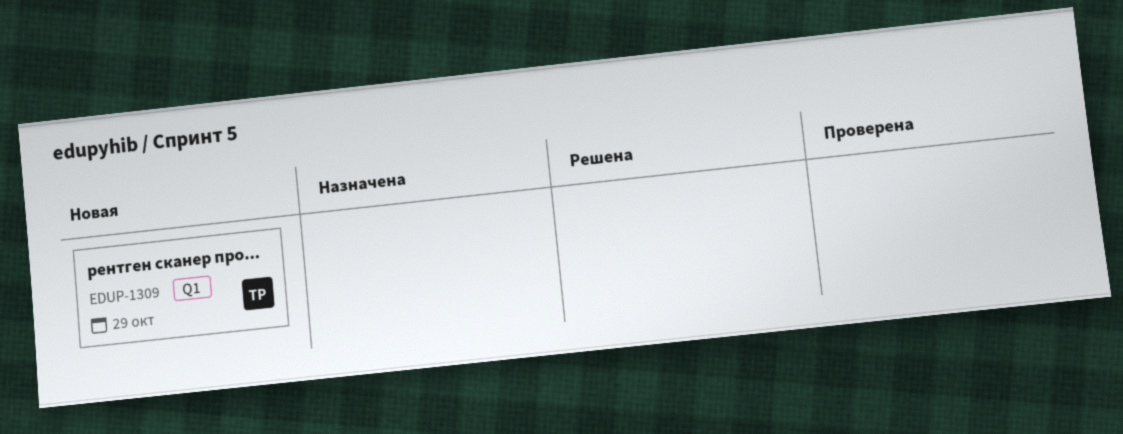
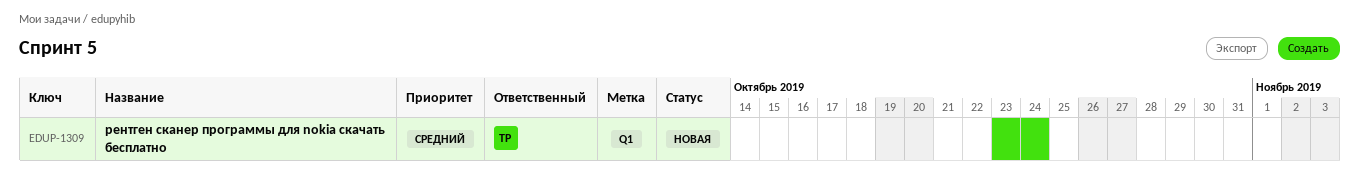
EDUP-1309, due: Oct 29 -> Oct 24

